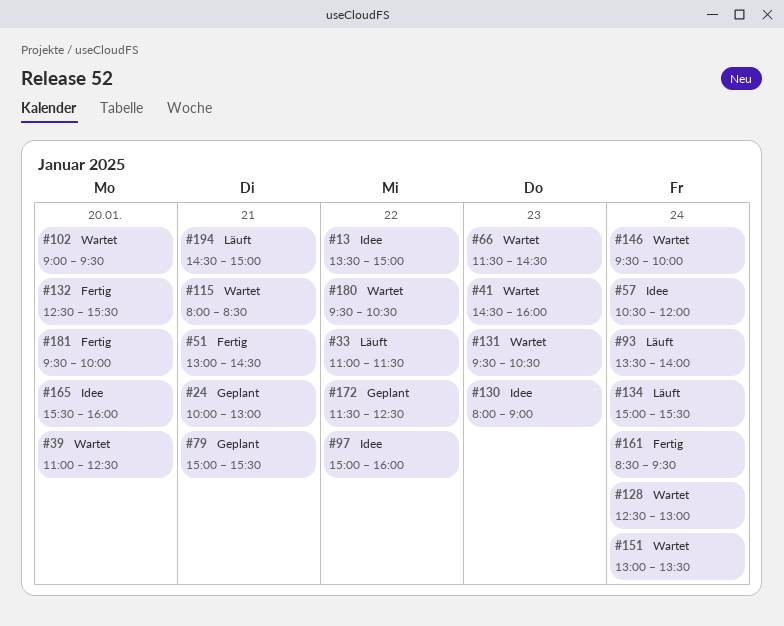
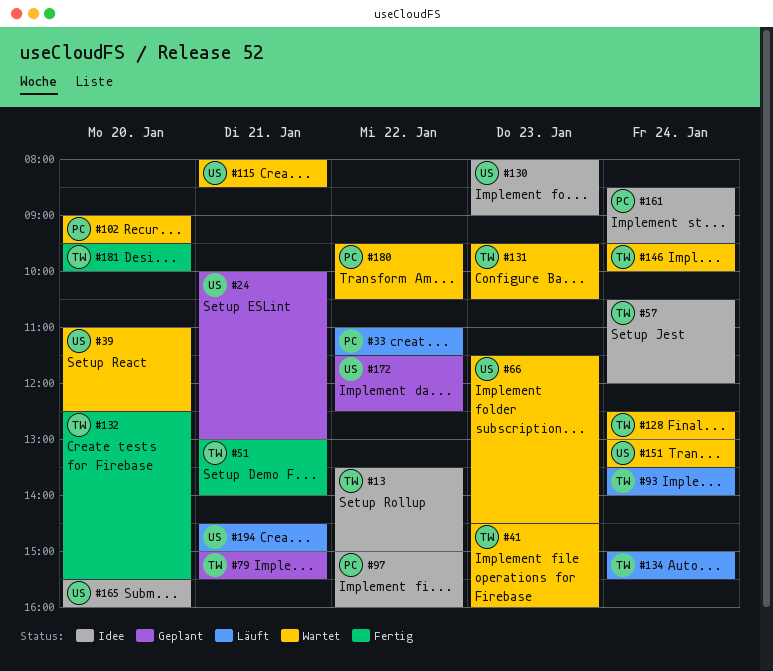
#51, ends: 14:30 -> 14:00
#161, status: Fertig -> Idee

